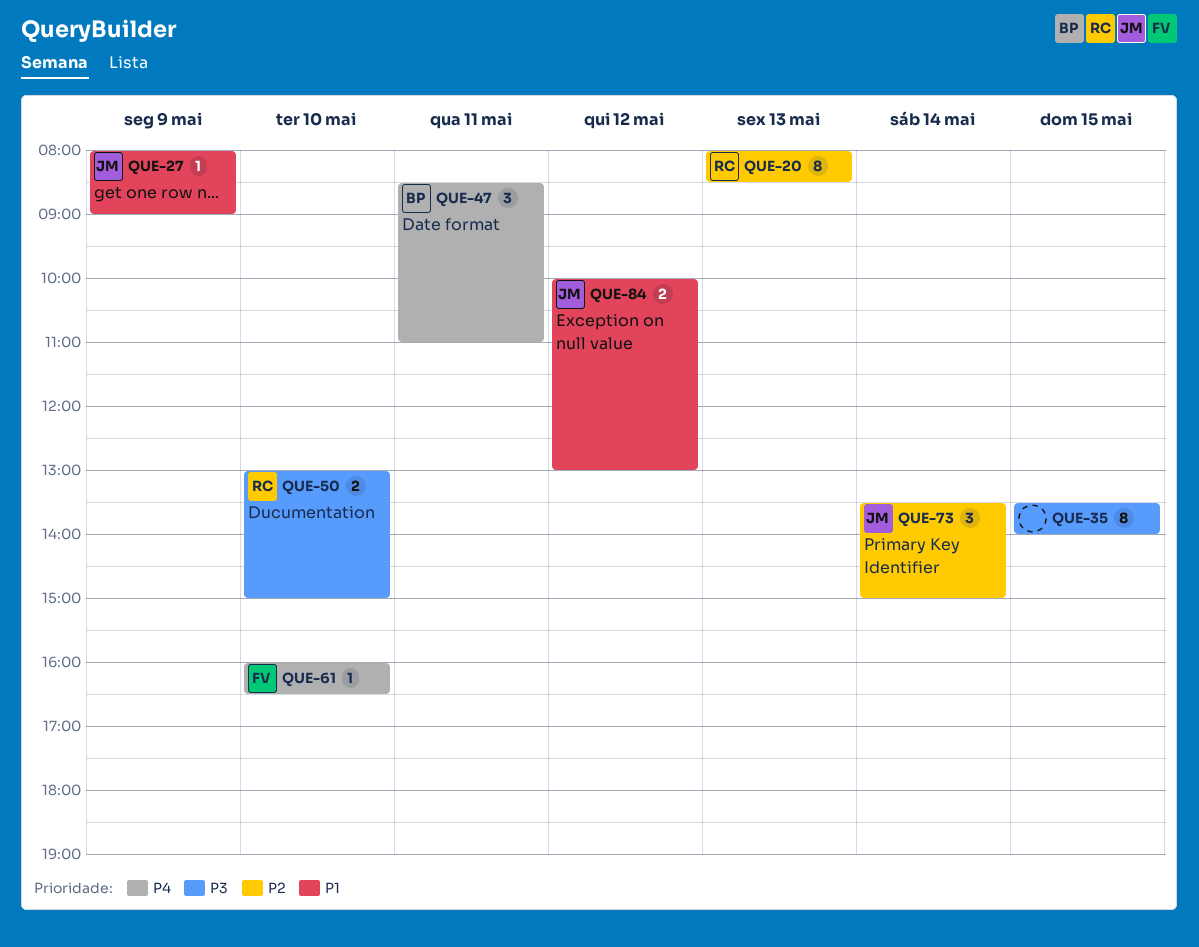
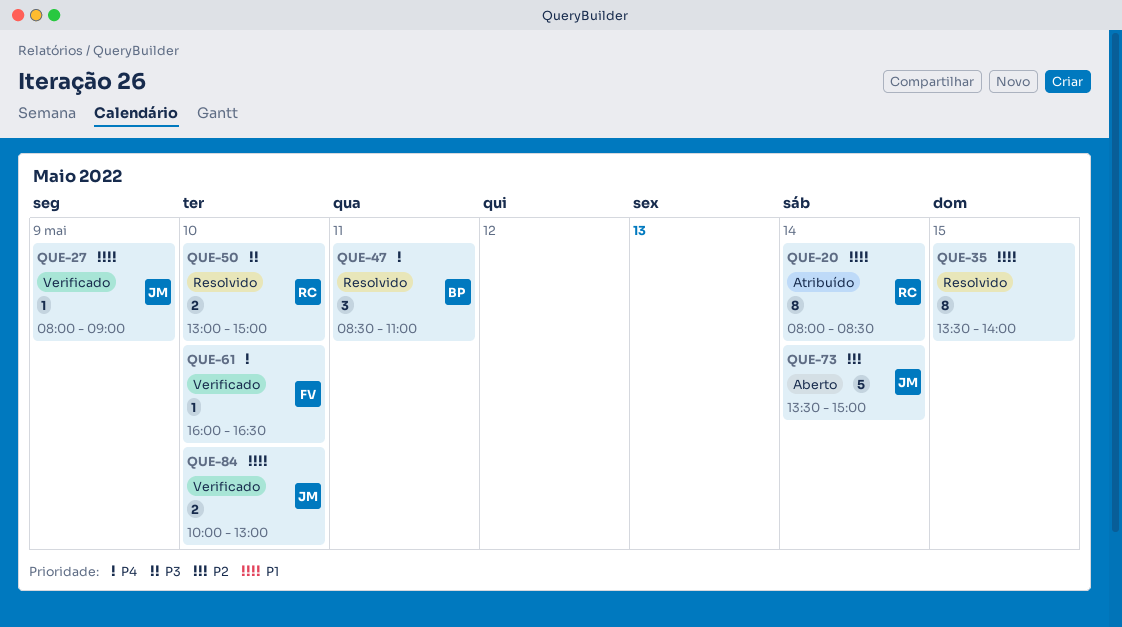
QUE-20, priority: P2 -> P1
QUE-20, day: May 13 -> May 14
QUE-35, priority: P3 -> P1
QUE-73, estimate: 3 -> 5
QUE-84, day: May 12 -> May 10

